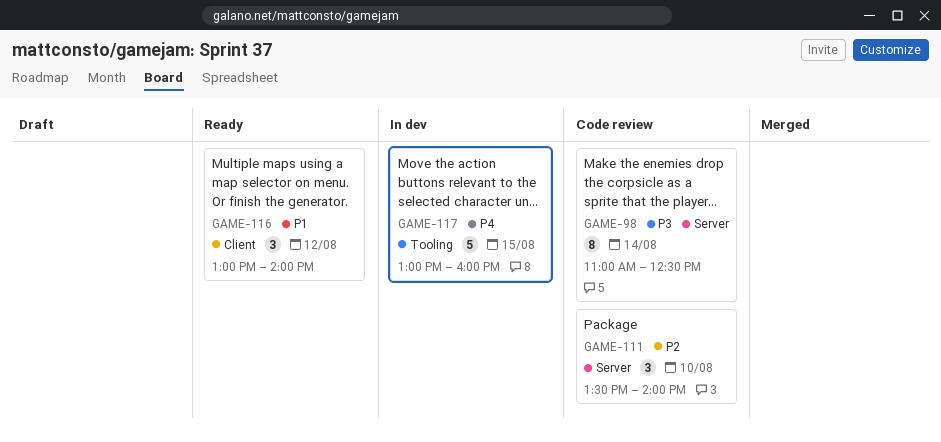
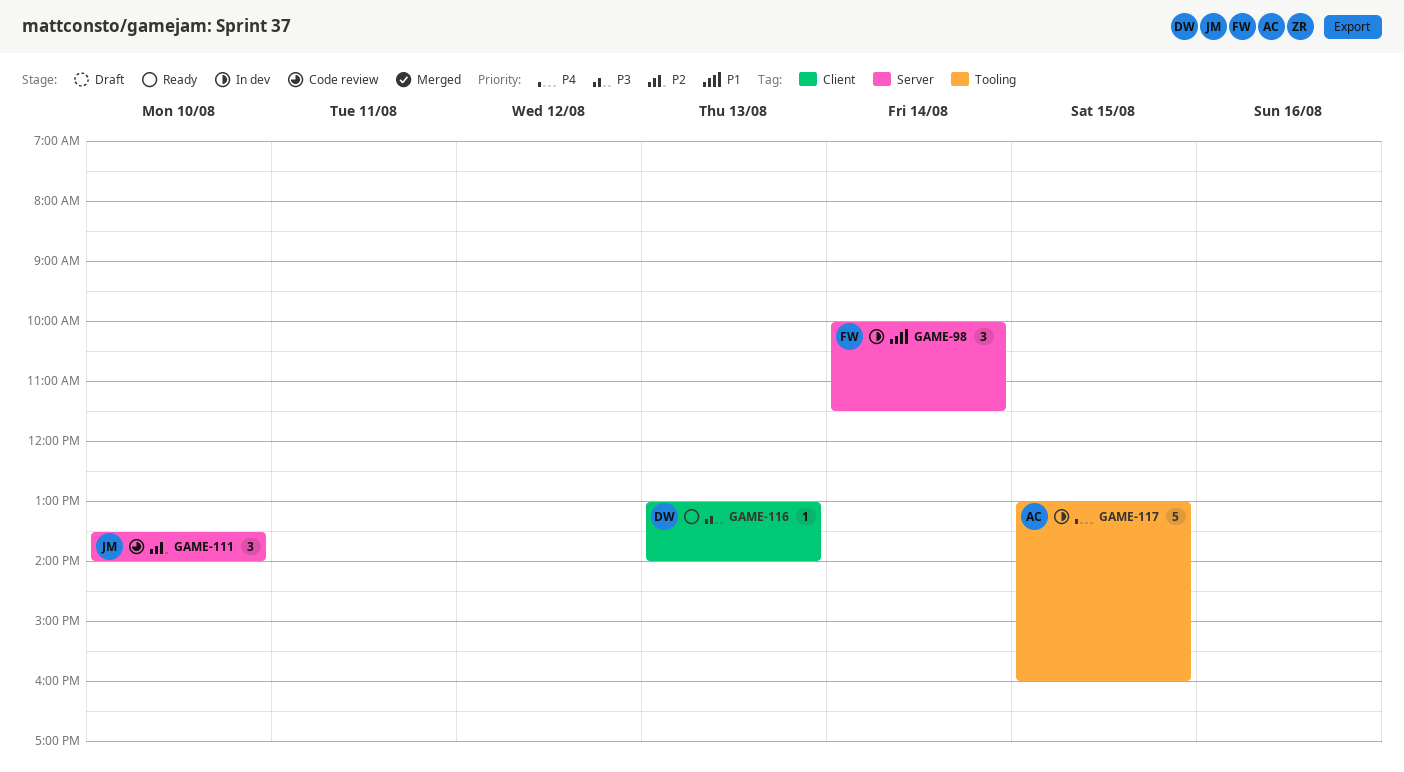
GAME-98, status: Code review -> In dev
GAME-98, priority: P3 -> P1
GAME-98, estimate: 8 -> 3
GAME-98, begins: 11:00 -> 10:00
GAME-98, ends: 12:30 -> 11:30
GAME-116, priority: P1 -> P3
GAME-116, estimate: 3 -> 1
GAME-116, day: Aug 12 -> Aug 13

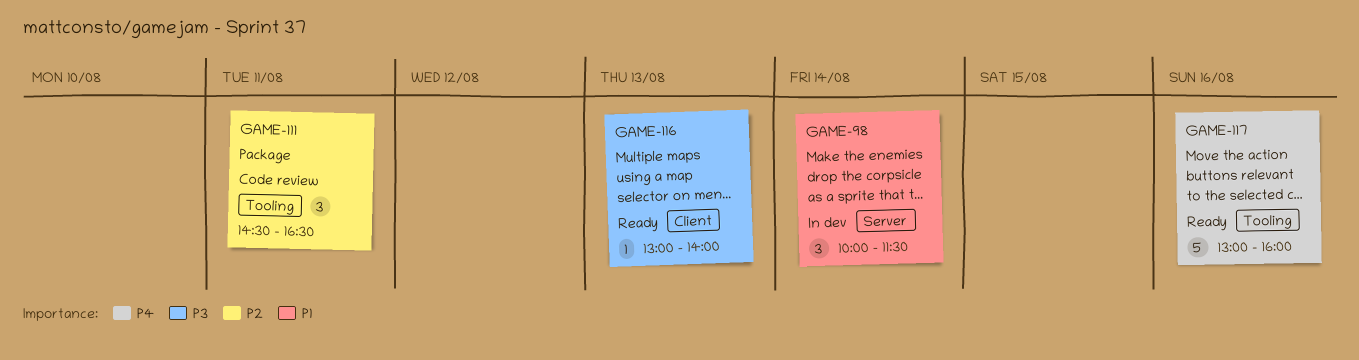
GAME-111, label: Server -> Tooling
GAME-111, day: Aug 10 -> Aug 11
GAME-111, begins: 13:30 -> 14:30
GAME-111, ends: 14:00 -> 16:30
GAME-117, status: In dev -> Ready
GAME-117, day: Aug 15 -> Aug 16

